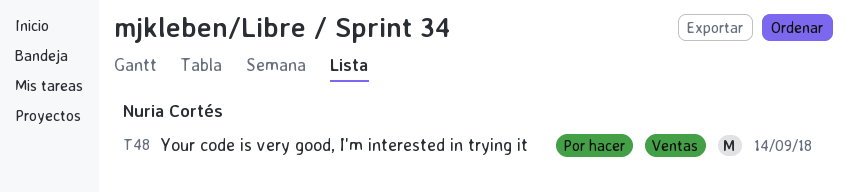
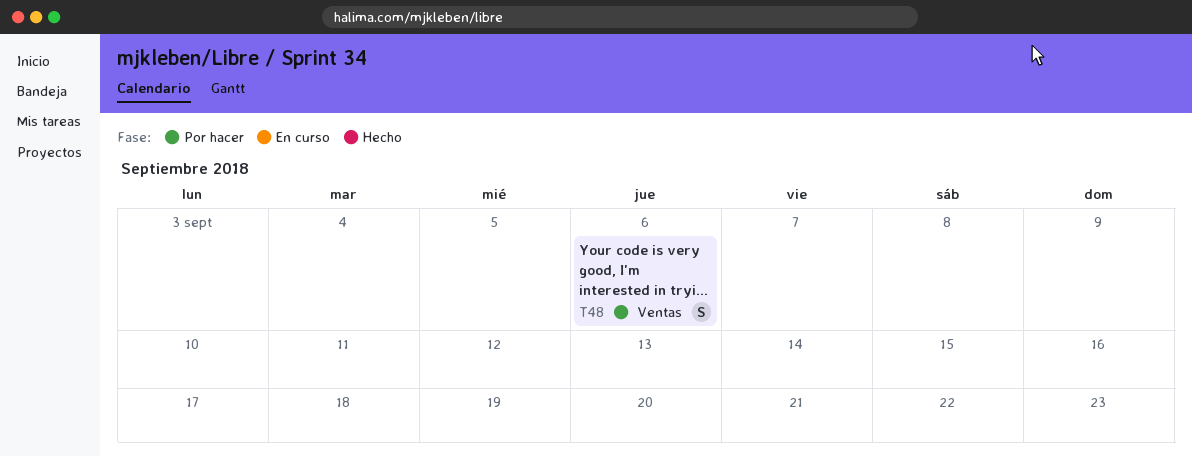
T48, estimate: M -> S
T48, due: Sep 14 -> Sep 6

